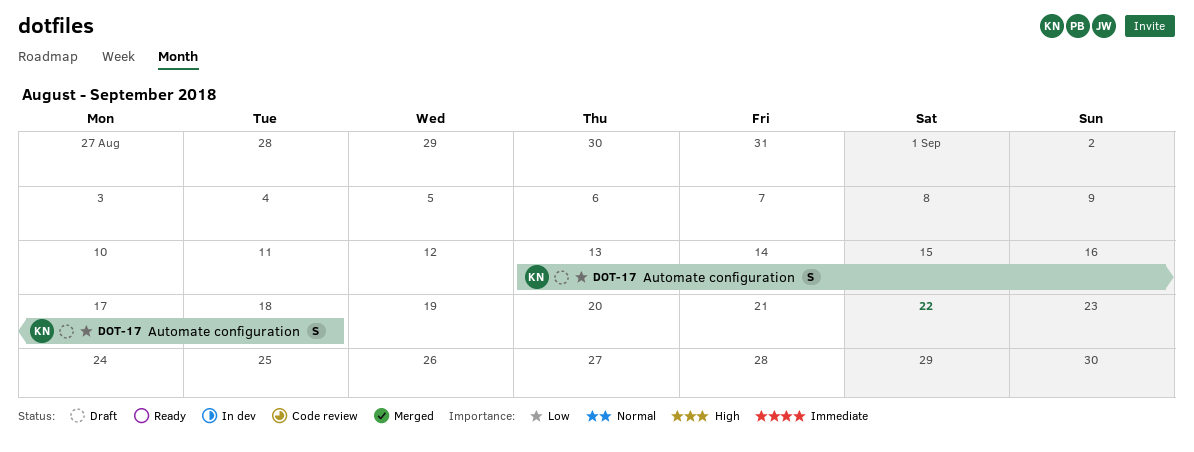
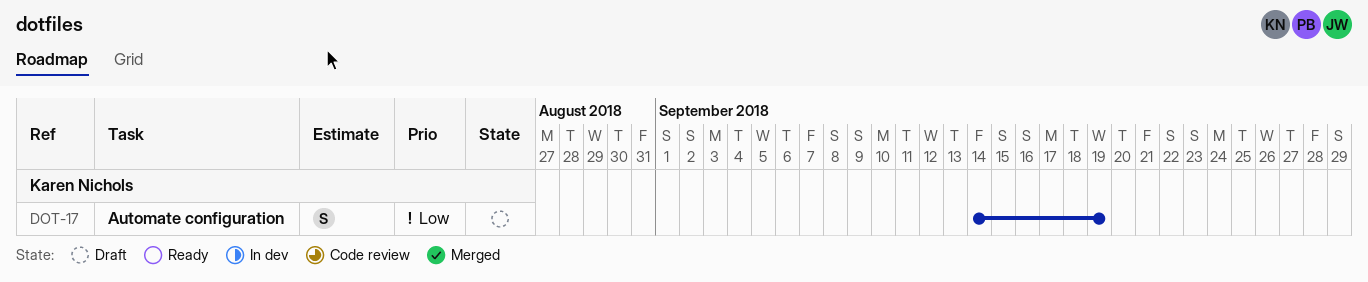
DOT-17, start: Sep 13 -> Sep 14
DOT-17, due: Sep 18 -> Sep 19

